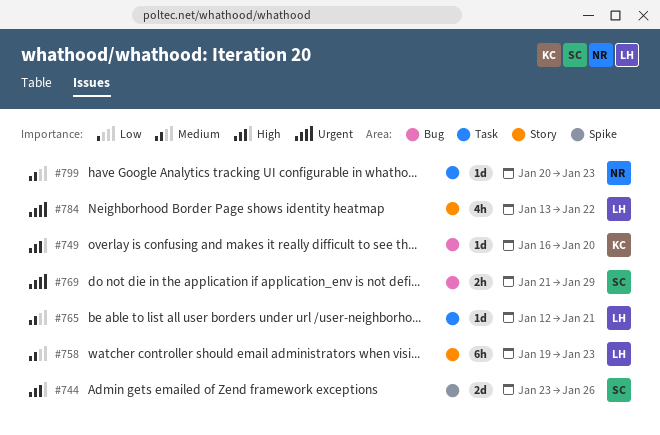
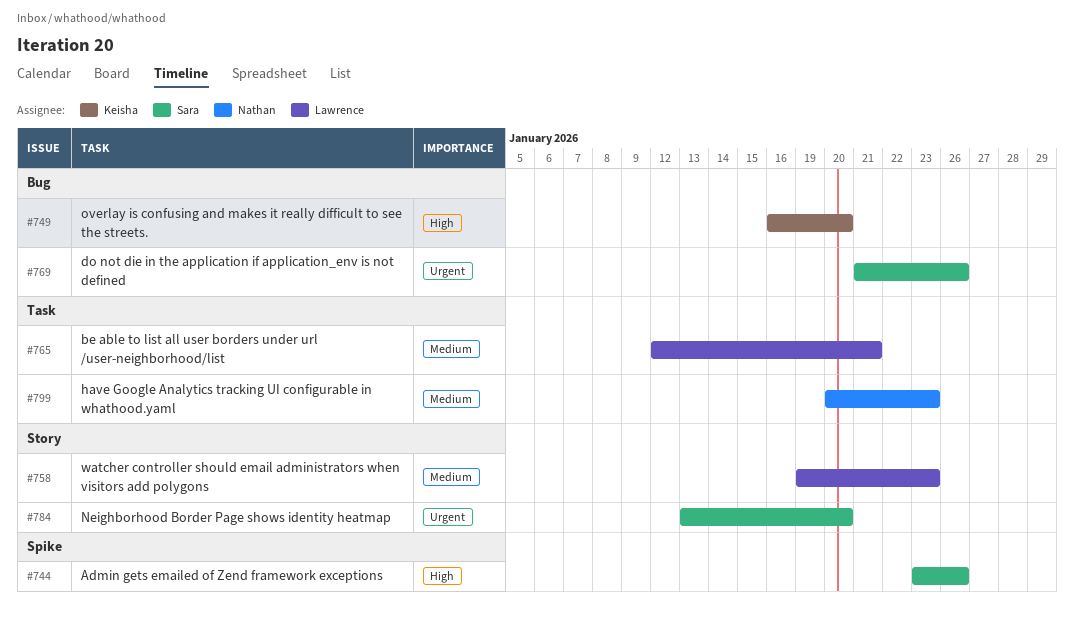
#769, due: Jan 29 -> Jan 26
#784, owner: Lawrence -> Sara
#784, due: Jan 22 -> Jan 20

